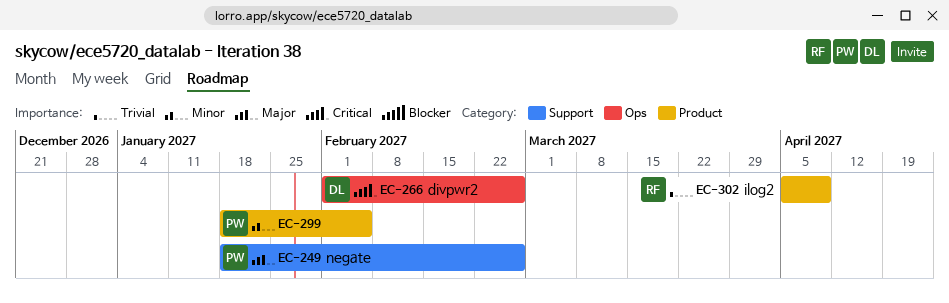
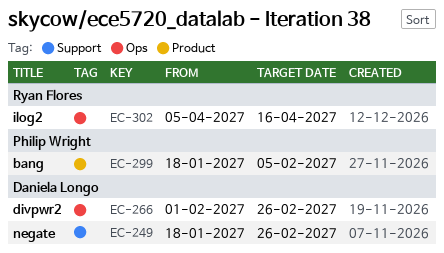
EC-249, owner: Philip Wright -> Daniela Longo
EC-302, label: Product -> Ops
EC-302, due: Apr 9 -> Apr 16

